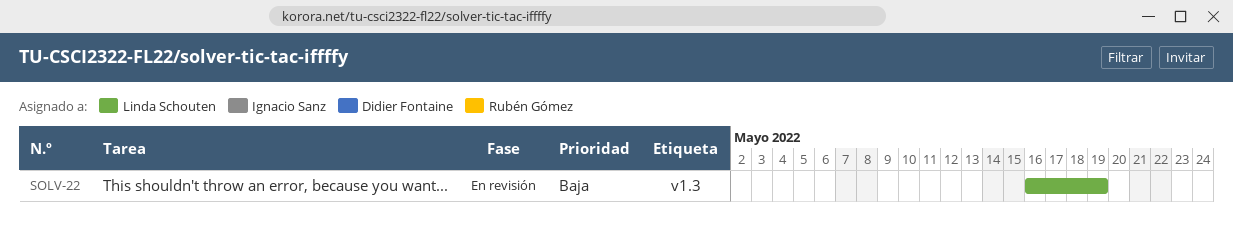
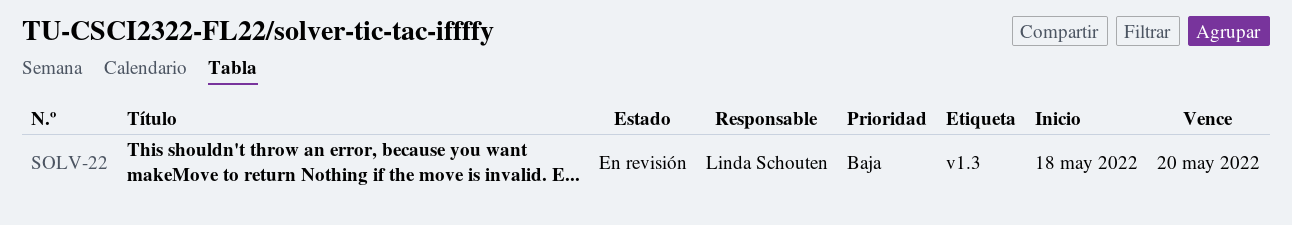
SOLV-22, start: May 16 -> May 18
SOLV-22, due: May 19 -> May 20

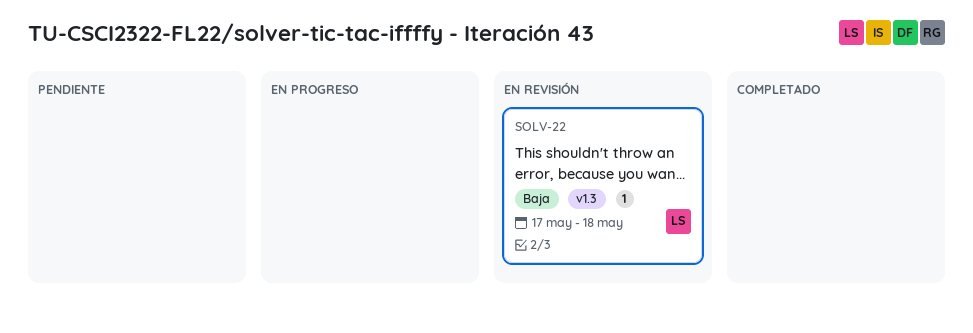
SOLV-22, start: May 18 -> May 17
SOLV-22, due: May 20 -> May 18

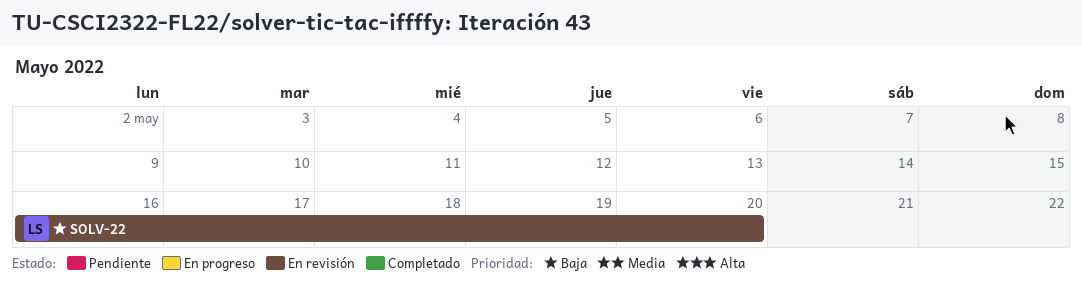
SOLV-22, start: May 17 -> May 16
SOLV-22, due: May 18 -> May 20

